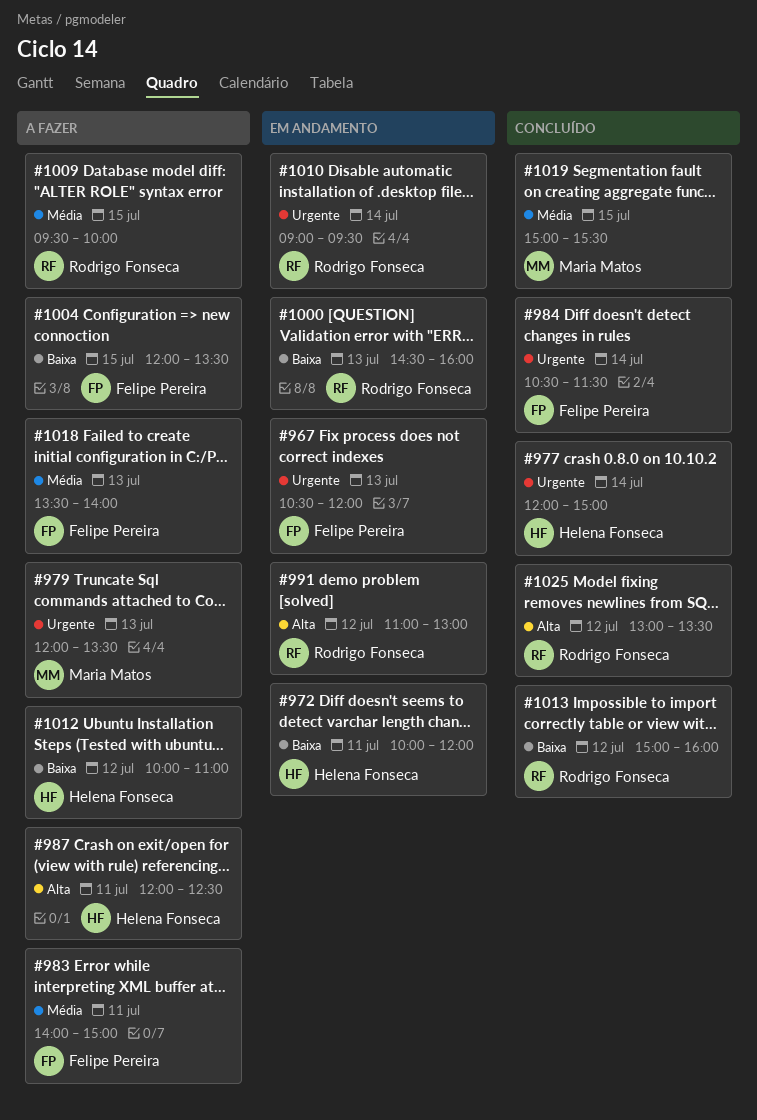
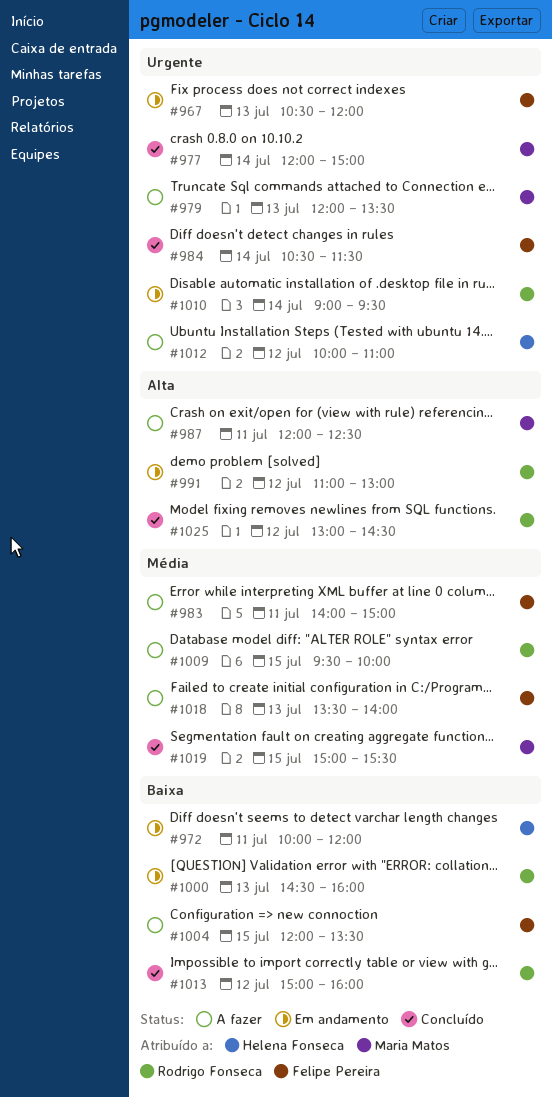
#977, owner: Helena Fonseca -> Maria Matos
#987, owner: Helena Fonseca -> Maria Matos
#1012, priority: Baixa -> Urgente
#1025, ends: 13:30 -> 14:30

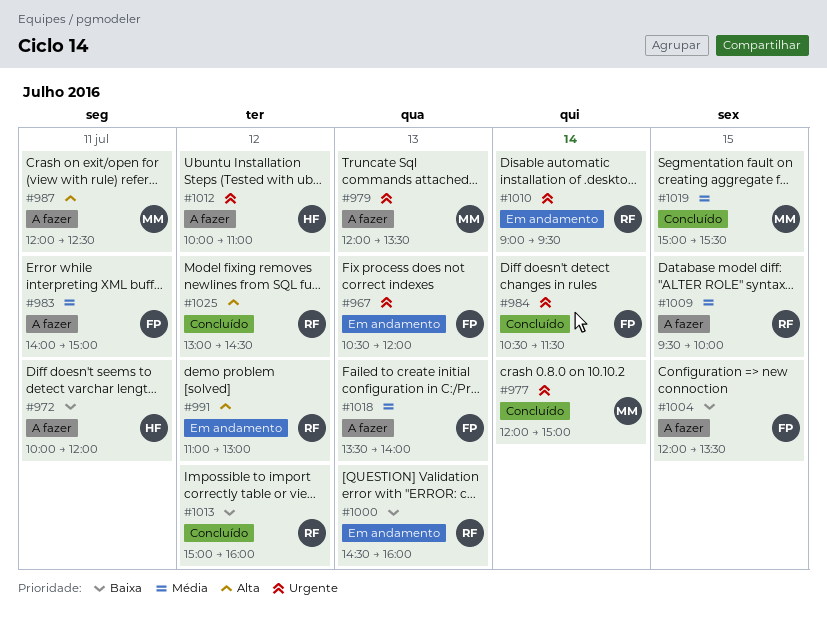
#972, status: Em andamento -> A fazer

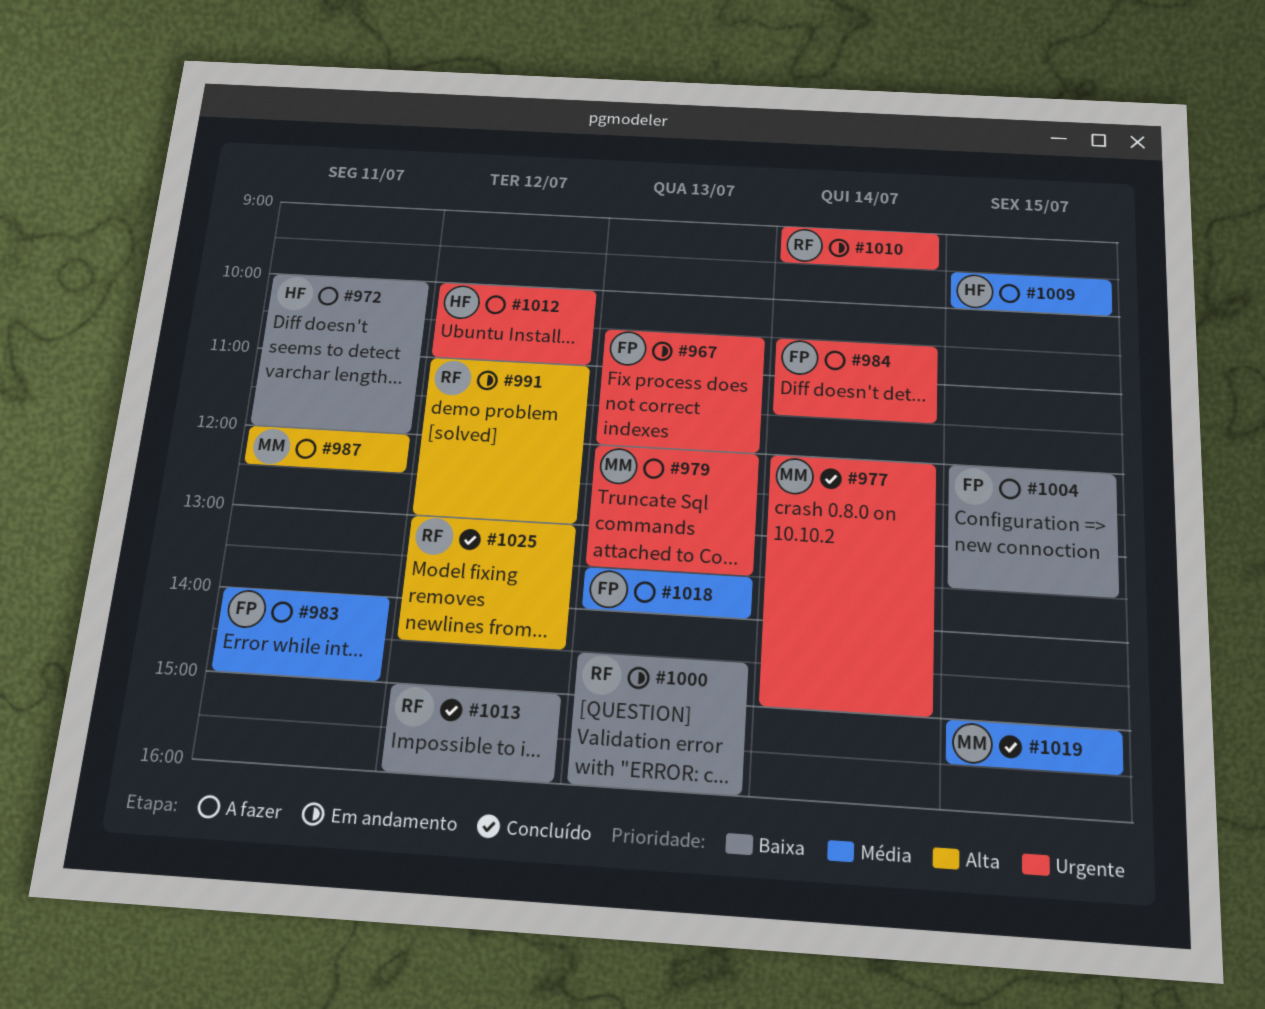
#984, status: Concluído -> A fazer
#1009, owner: RF -> HF

